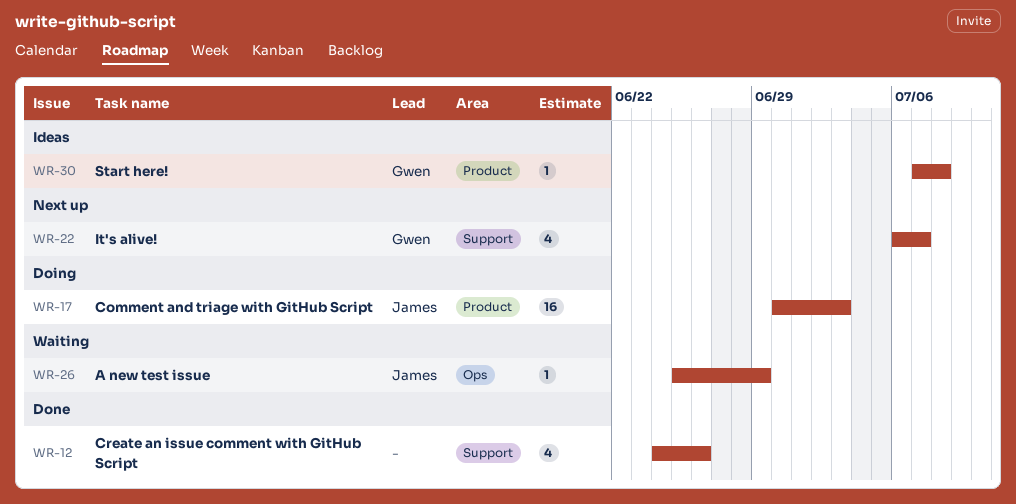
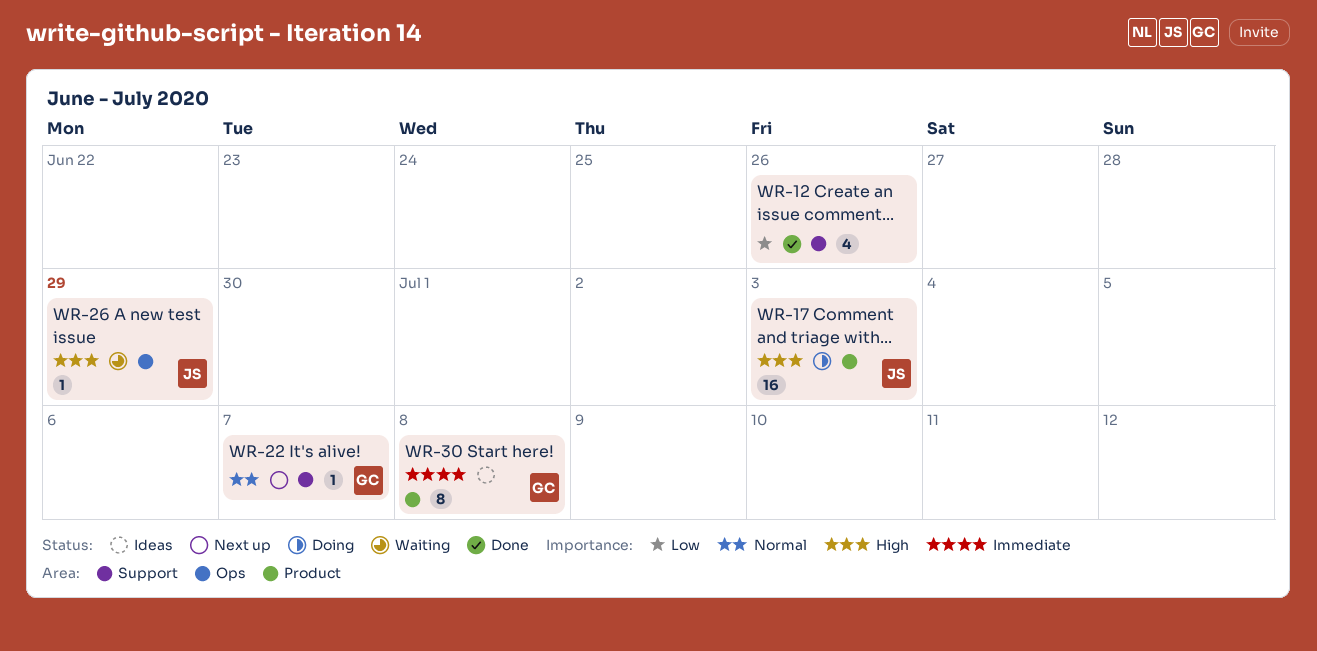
WR-22, estimate: 4 -> 1
WR-30, estimate: 1 -> 8

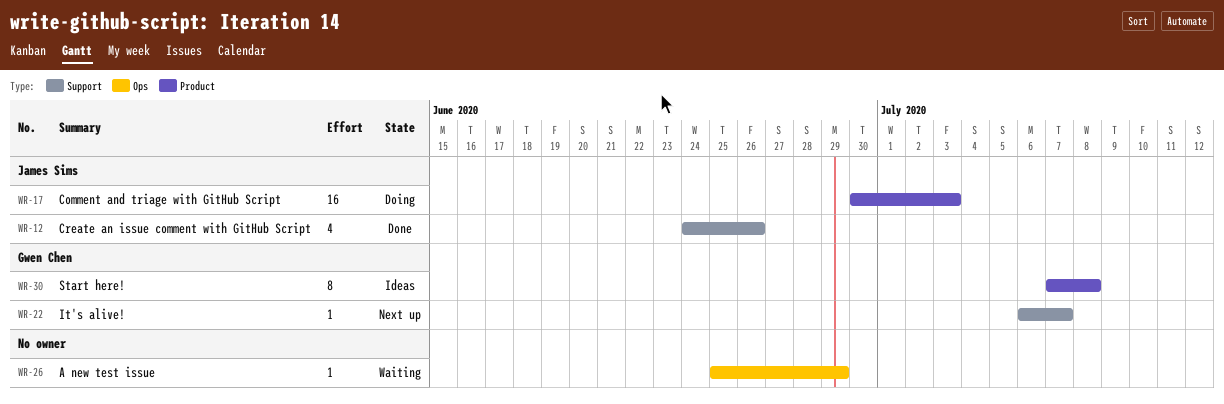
WR-12, owner: none -> James Sims
WR-26, owner: James Sims -> none

